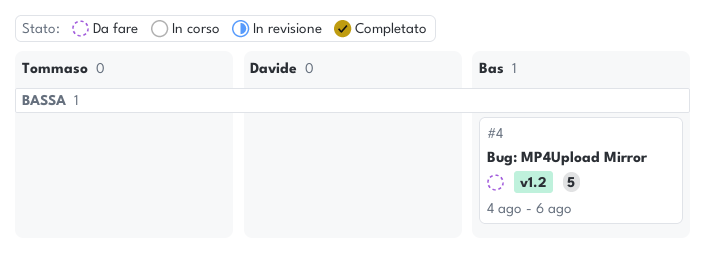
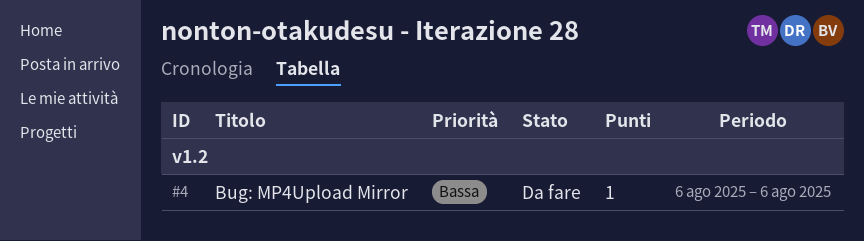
#4, estimate: 5 -> 1
#4, start: Aug 4 -> Aug 6

